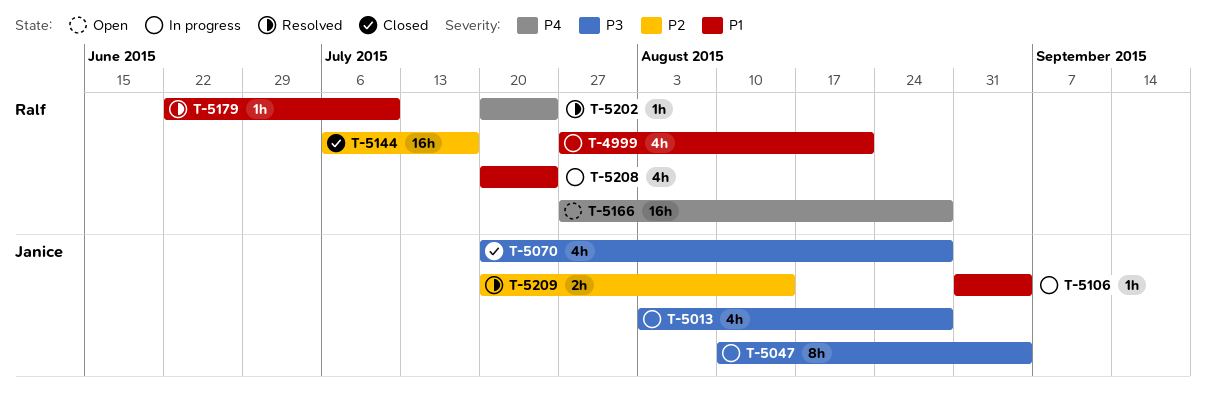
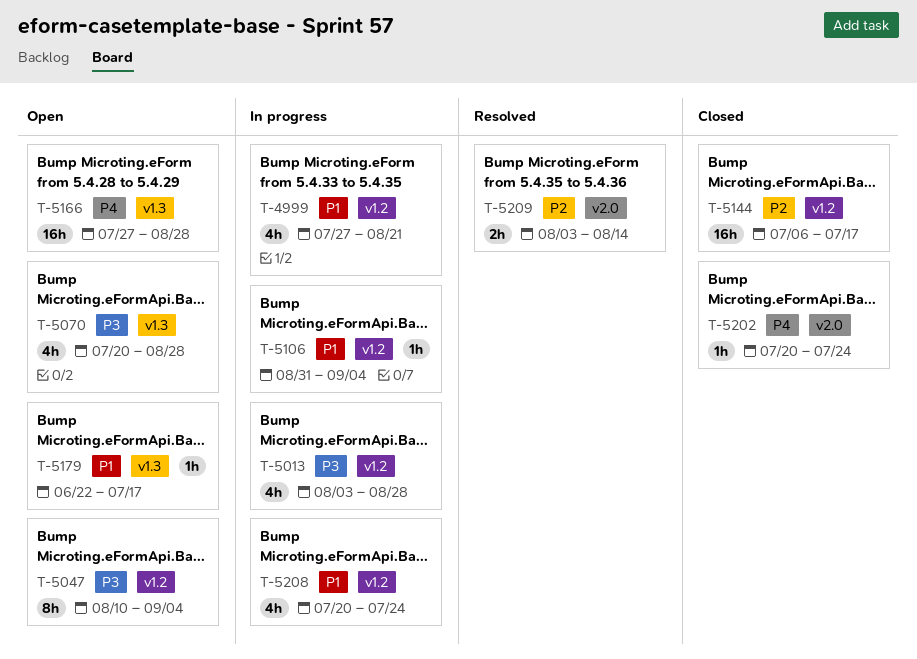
T-5047, status: In progress -> Open
T-5070, status: Closed -> Open
T-5179, status: Resolved -> Open
T-5179, due: Jul 10 -> Jul 17
T-5202, status: Resolved -> Closed
T-5209, start: Jul 20 -> Aug 3

